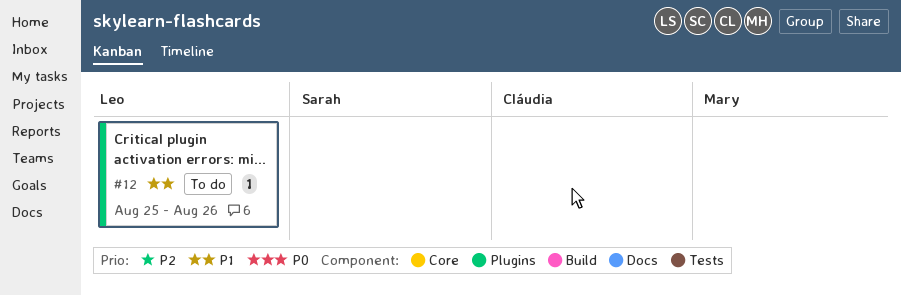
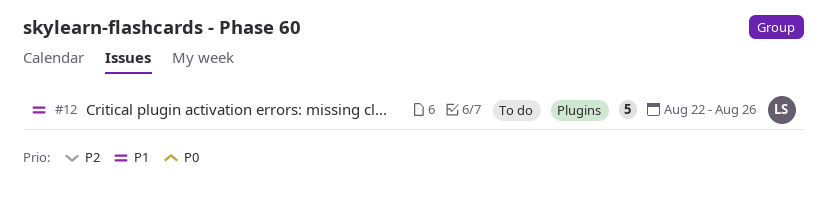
#12, estimate: 1 -> 5
#12, start: Aug 25 -> Aug 22

